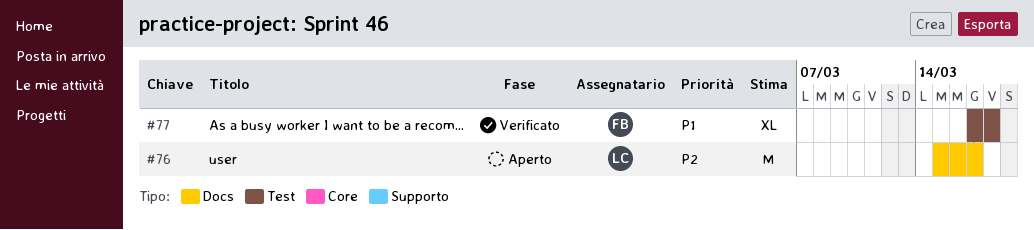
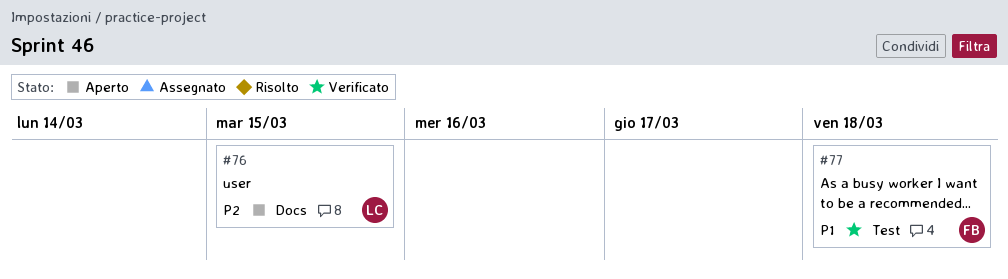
#76, due: Mar 17 -> Mar 15

